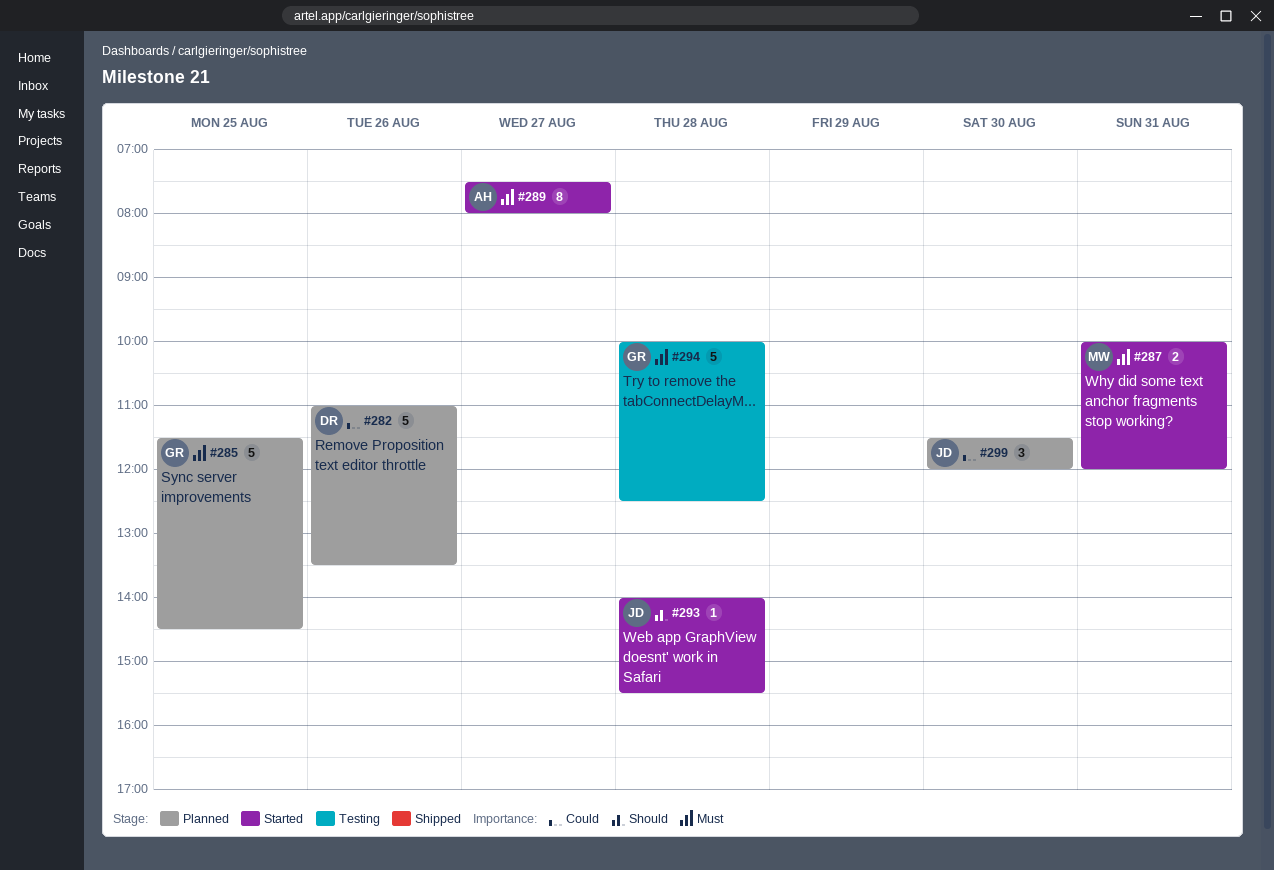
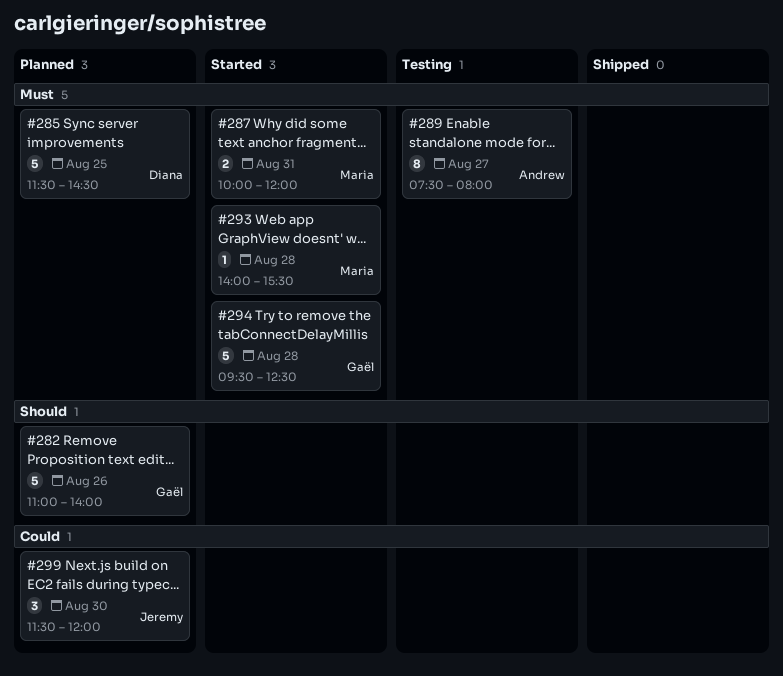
#282, owner: Diana -> Gaël
#282, priority: Could -> Should
#282, ends: 13:30 -> 14:00
#285, owner: Gaël -> Diana
#289, status: Started -> Testing
#293, owner: Jeremy -> Maria
#293, priority: Should -> Must
#294, status: Testing -> Started
#294, begins: 10:00 -> 09:30

